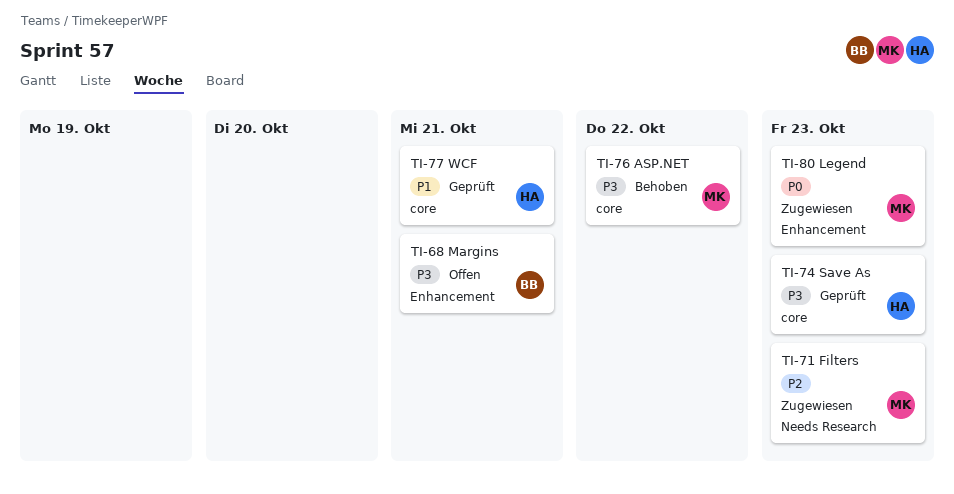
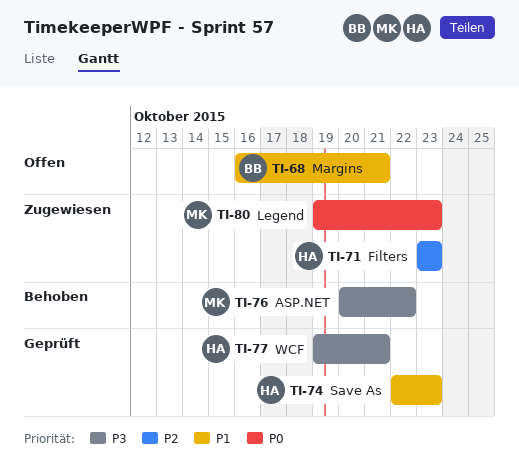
TI-68, priority: P3 -> P1
TI-71, owner: MK -> HA
TI-74, priority: P3 -> P1
TI-77, priority: P1 -> P3

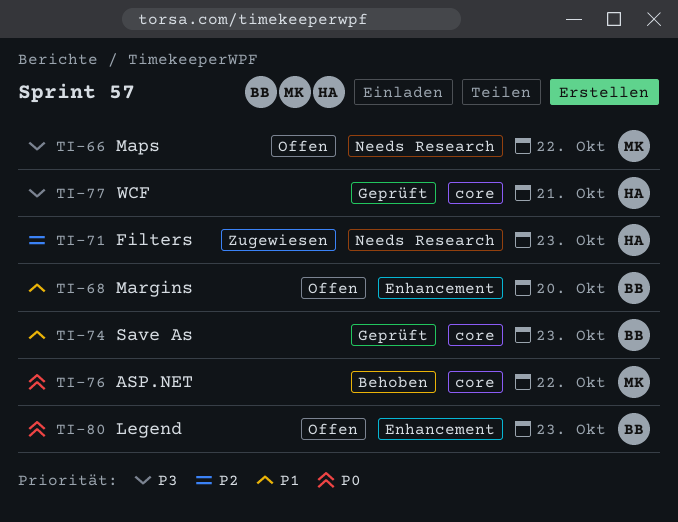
TI-66: none -> present
TI-68, due: Oct 21 -> Oct 20
TI-74, owner: HA -> BB
TI-76, priority: P3 -> P0
TI-80, status: Zugewiesen -> Offen
TI-80, owner: MK -> BB

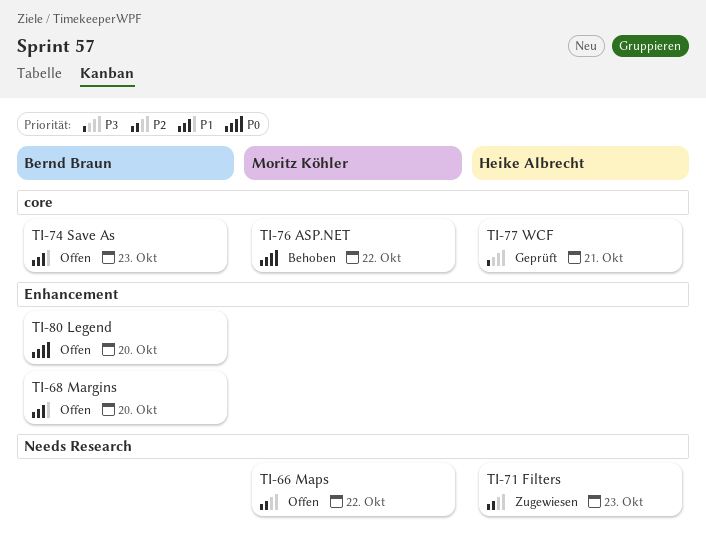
TI-66, priority: P3 -> P2
TI-74, status: Geprüft -> Offen
TI-80, due: Oct 23 -> Oct 20

